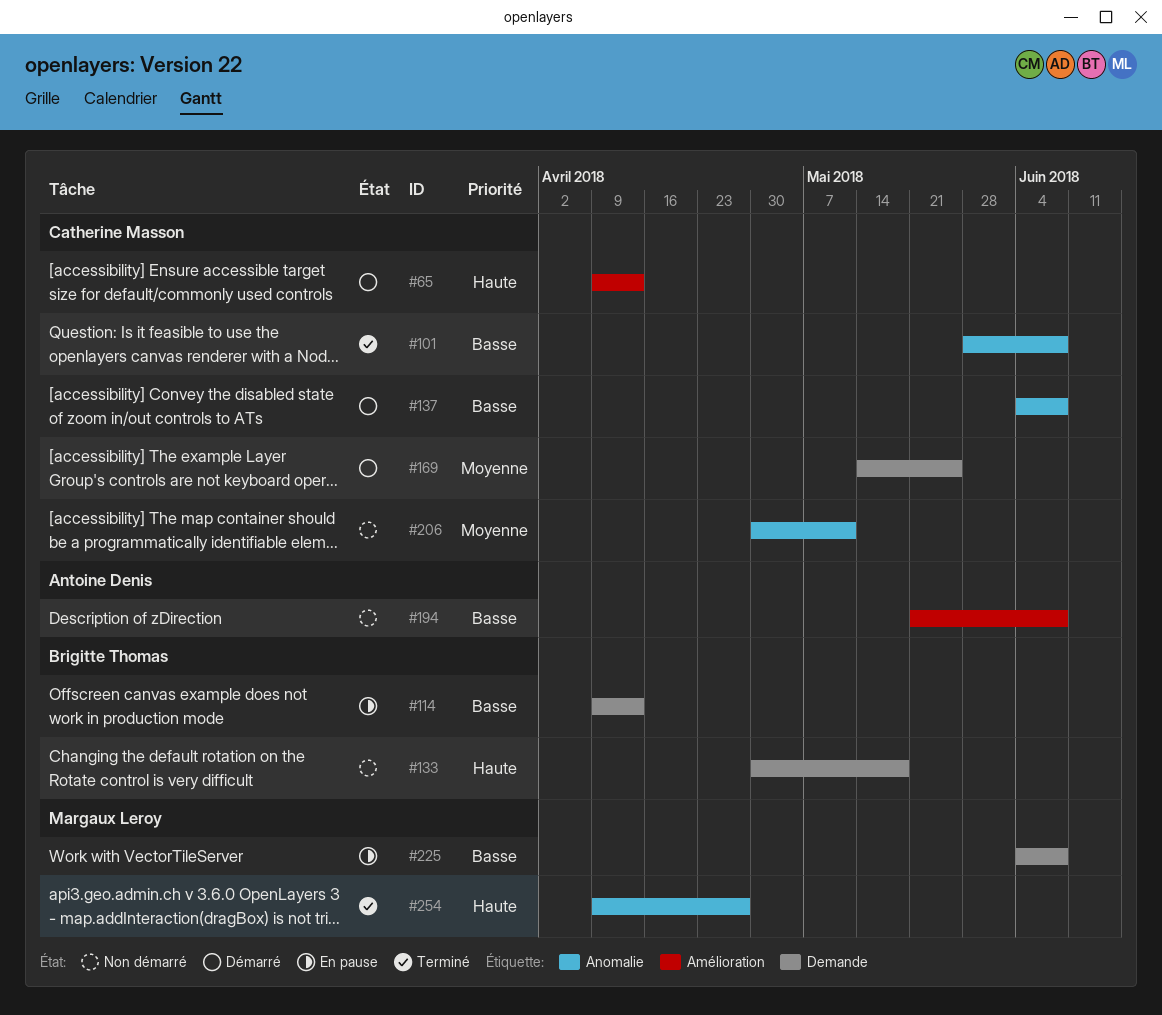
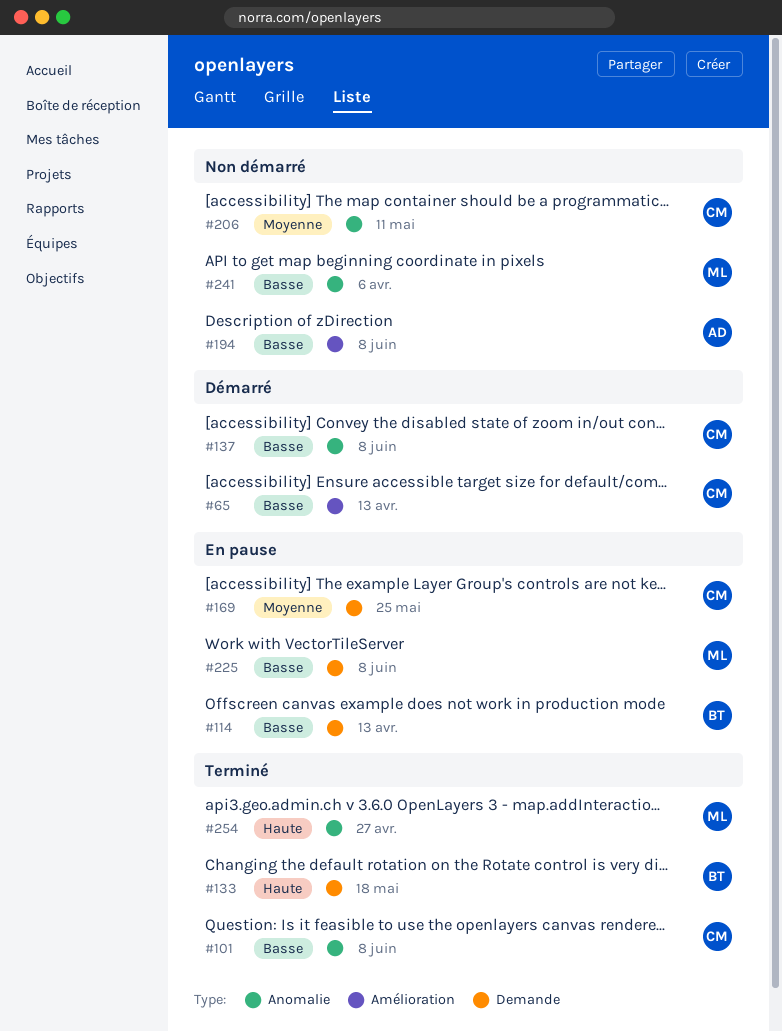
#65, priority: Haute -> Basse
#133, status: Non démarré -> Terminé
#169, status: Démarré -> En pause
#241: none -> present

